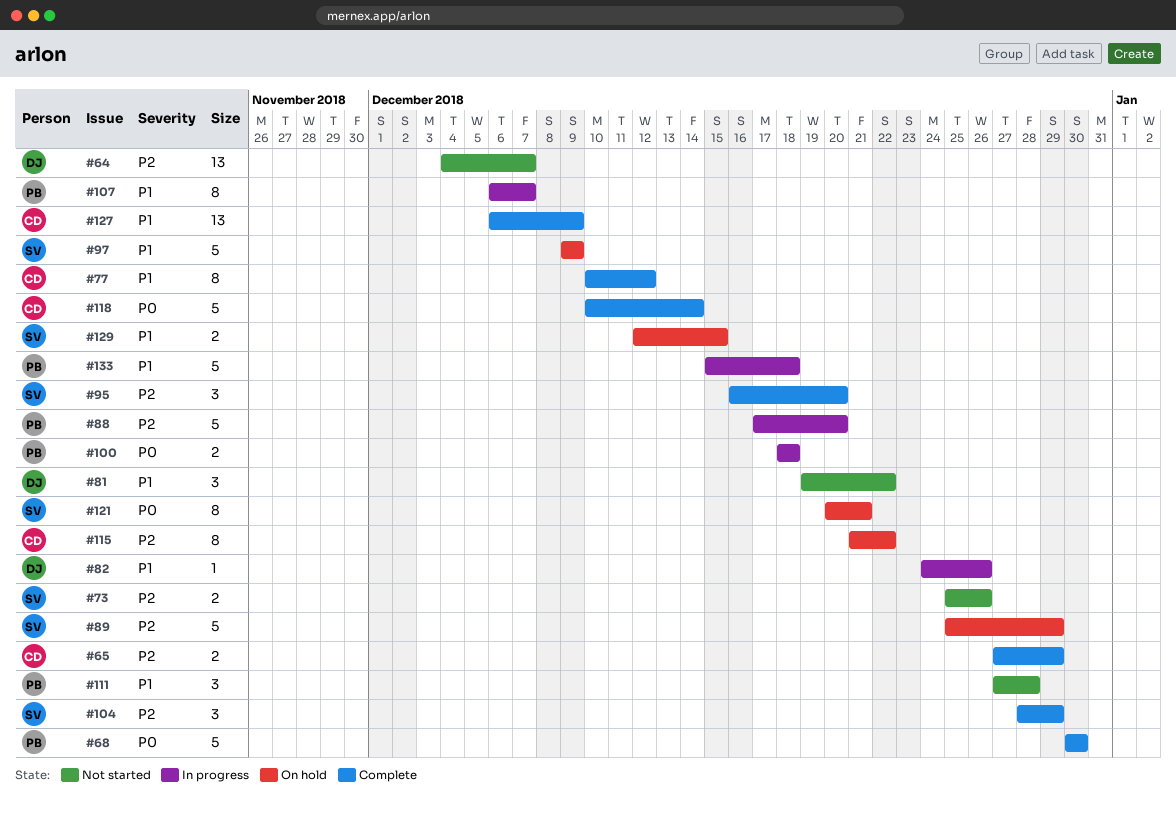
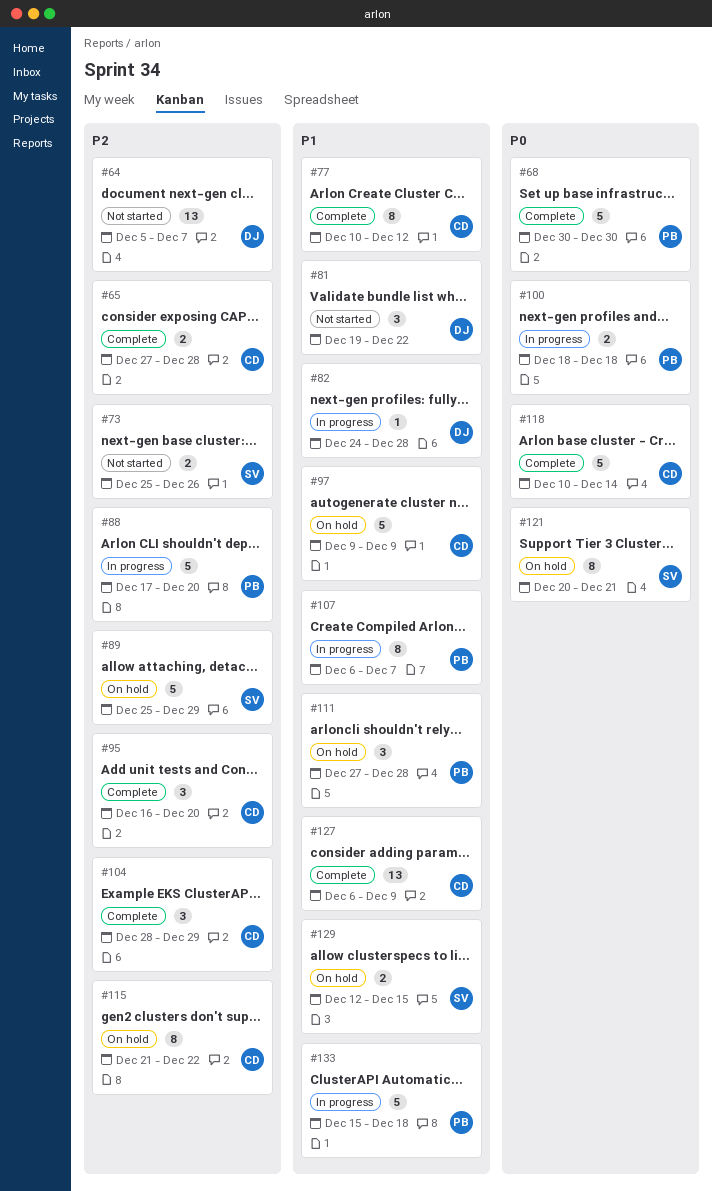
#64, start: Dec 4 -> Dec 5
#65, due: Dec 29 -> Dec 28
#82, due: Dec 26 -> Dec 28
#95, owner: SV -> CD
#97, owner: SV -> CD
#104, owner: SV -> CD
#111, status: Not started -> On hold

